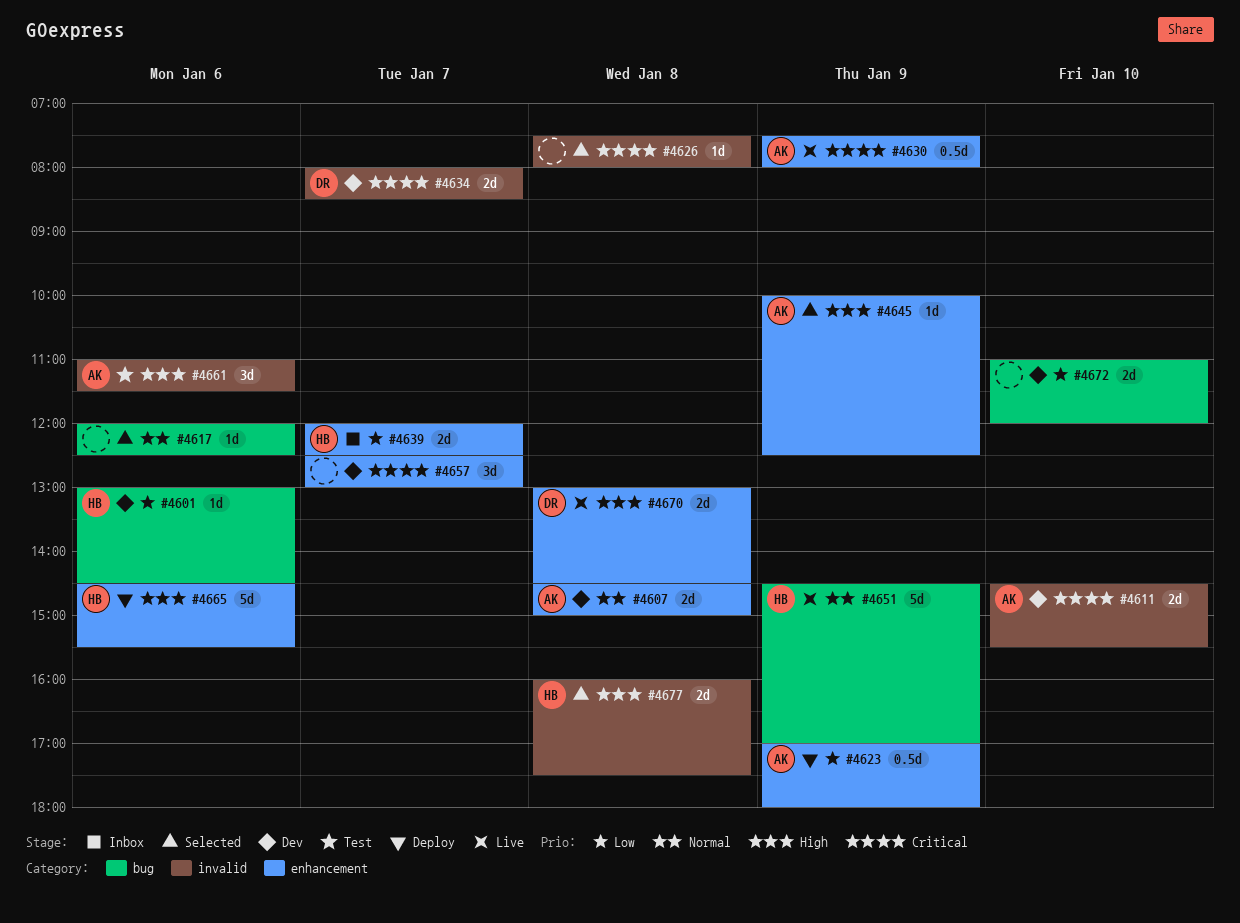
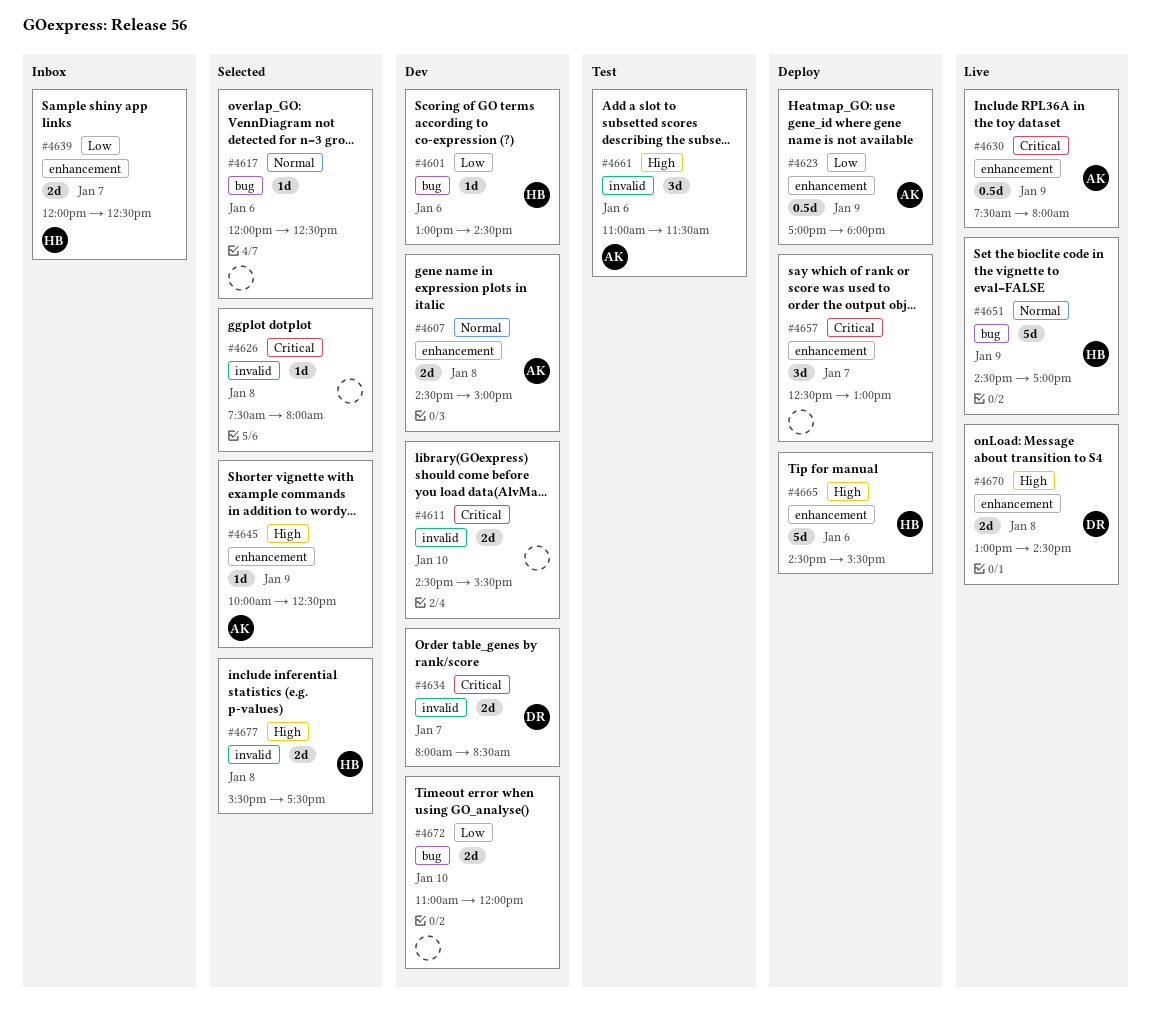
#4611, owner: AK -> none
#4657, status: Dev -> Deploy
#4677, begins: 16:00 -> 15:30

